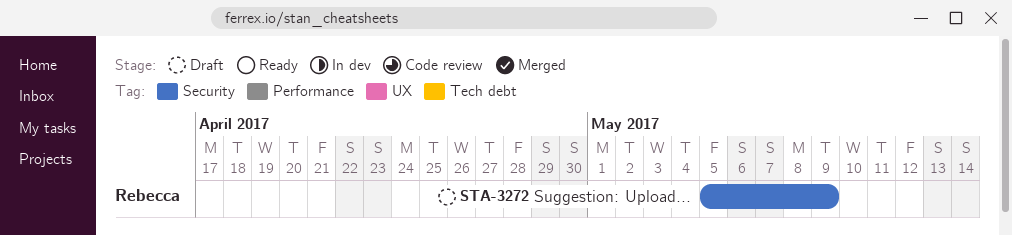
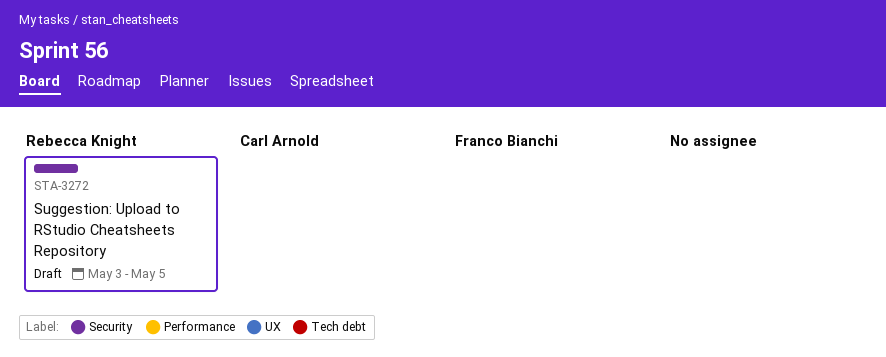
STA-3272, start: May 5 -> May 3
STA-3272, due: May 9 -> May 5

